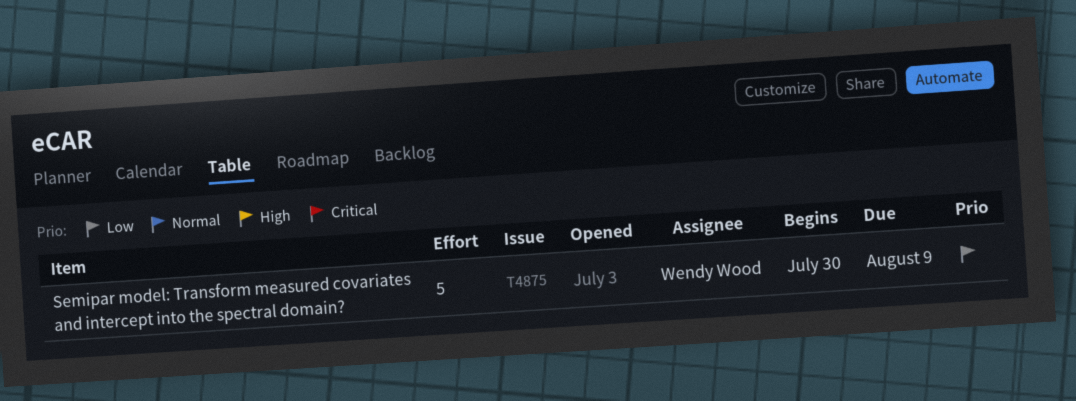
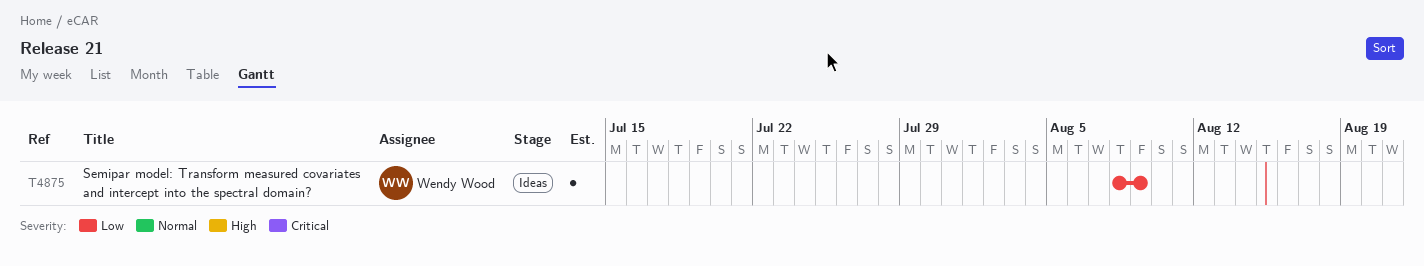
T4875, estimate: 5 -> 1
T4875, start: Jul 30 -> Aug 8

